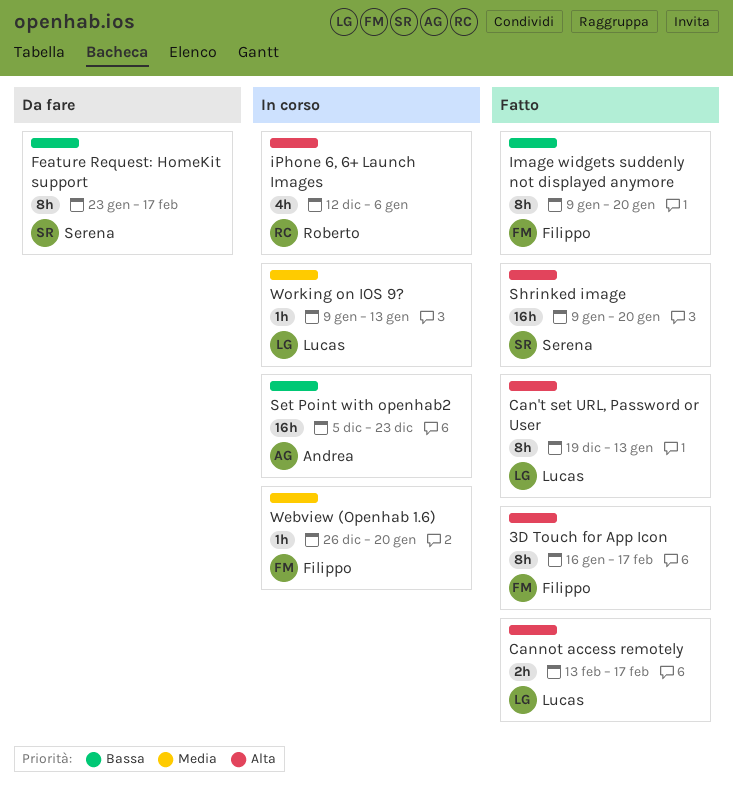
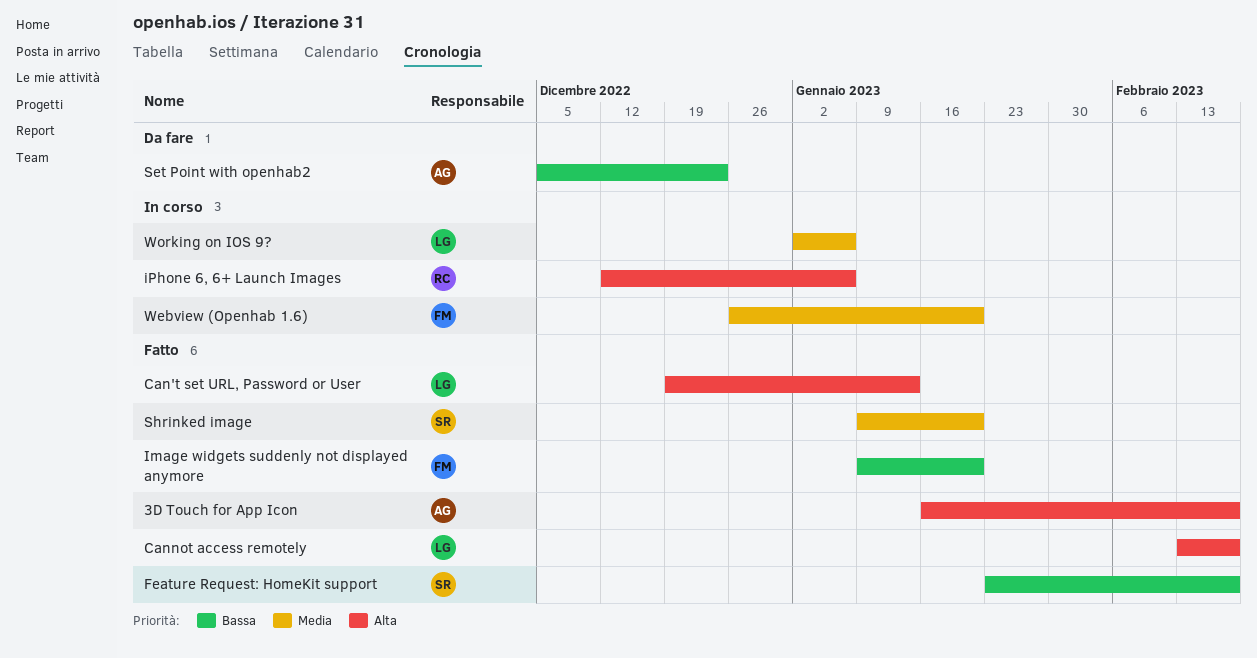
3D Touch for App Icon, owner: Filippo -> Andrea
Feature Request: HomeKit support, status: Da fare -> Fatto
Set Point with openhab2, status: In corso -> Da fare
Shrinked image, priority: Alta -> Media
Working on IOS 9?, start: Jan 9 -> Jan 2
Working on IOS 9?, due: Jan 13 -> Jan 6

